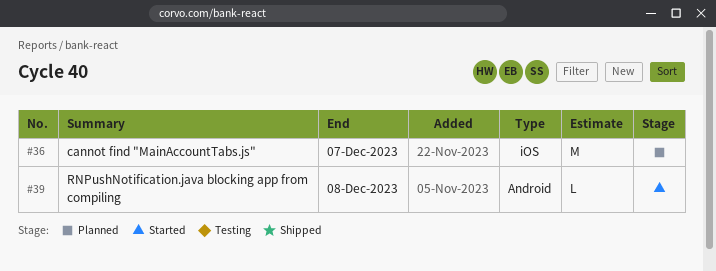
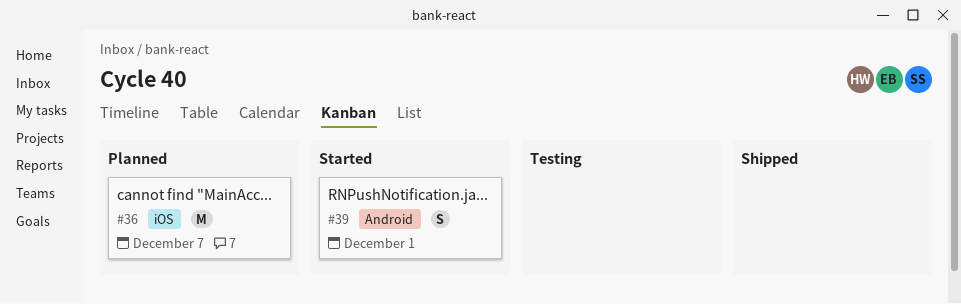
#39, estimate: L -> S
#39, due: Dec 8 -> Dec 1

